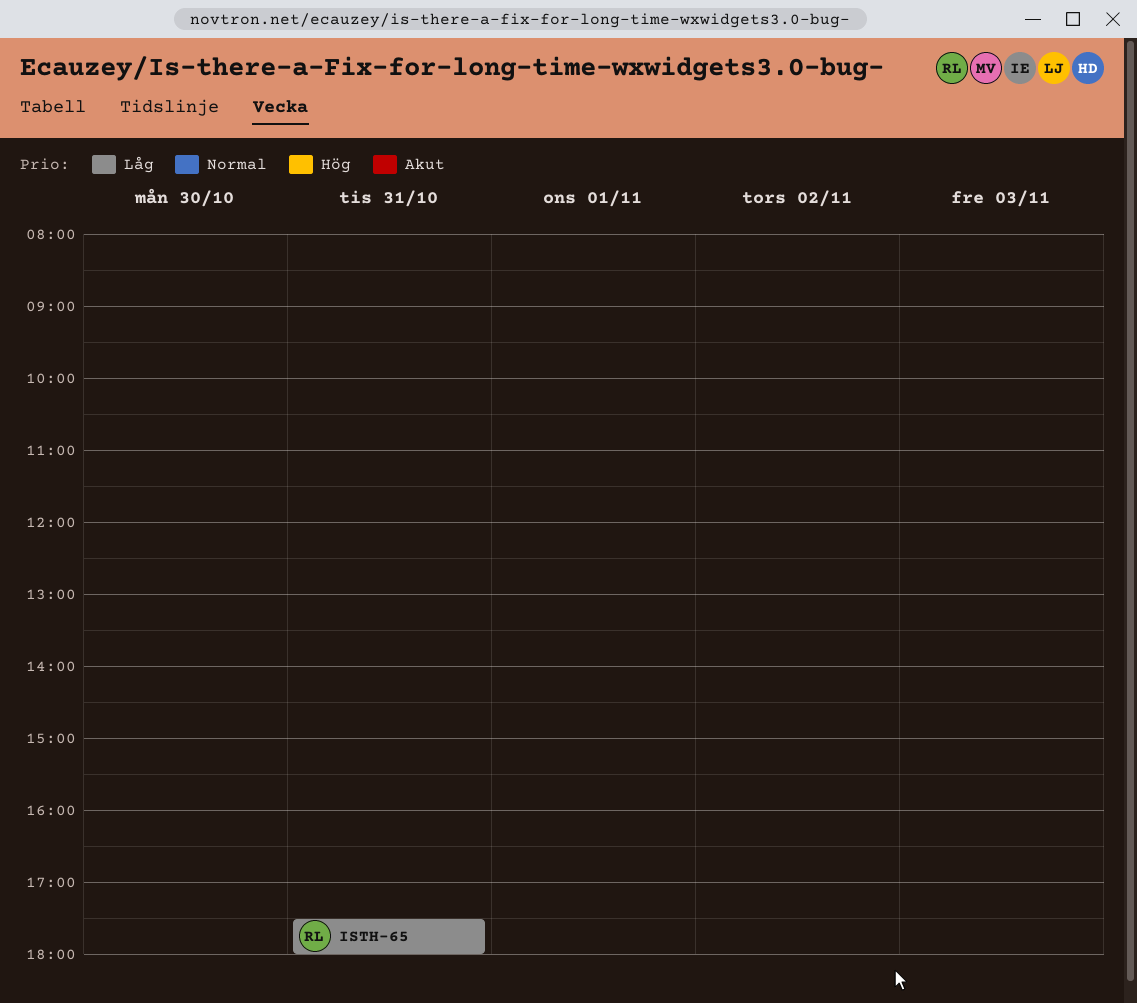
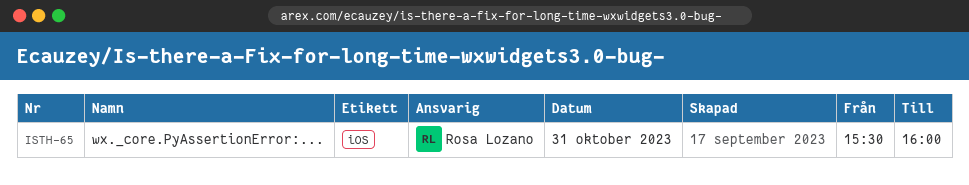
ISTH-65, begins: 17:30 -> 15:30
ISTH-65, ends: 18:00 -> 16:00

